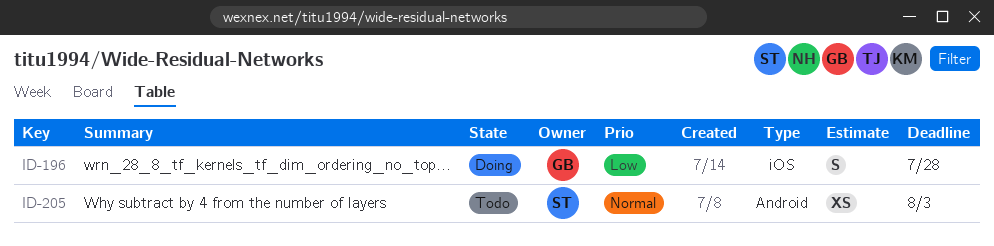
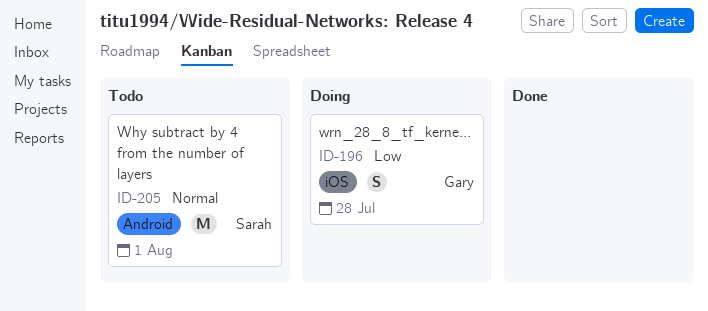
ID-205, estimate: XS -> M
ID-205, due: Aug 3 -> Aug 1

